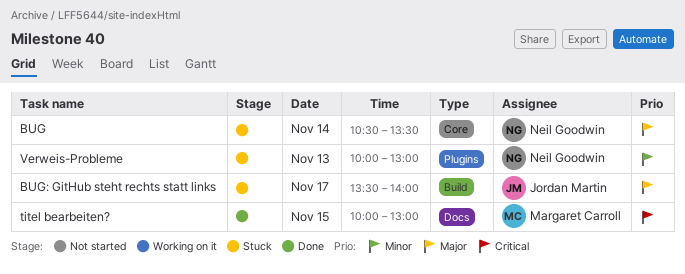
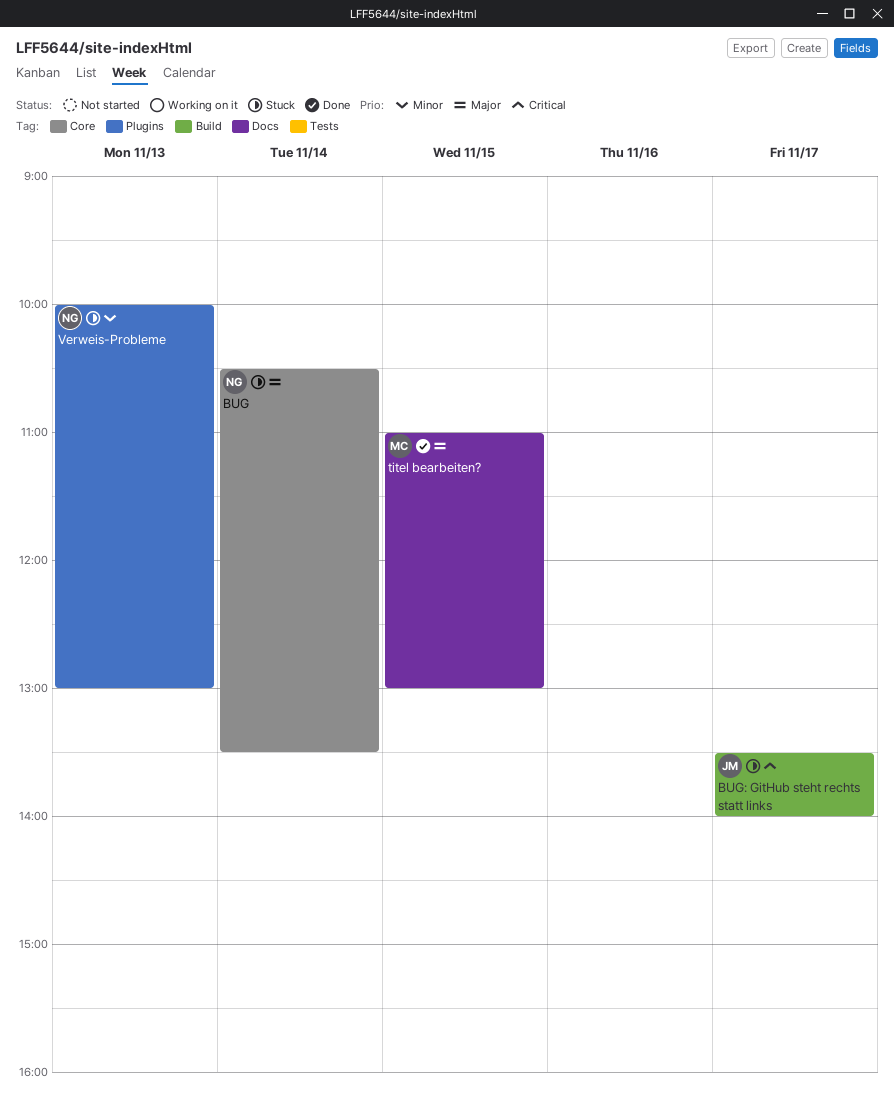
BUG: GitHub steht rechts statt links, priority: Major -> Critical
titel bearbeiten?, priority: Critical -> Major
titel bearbeiten?, begins: 10:00 -> 11:00

